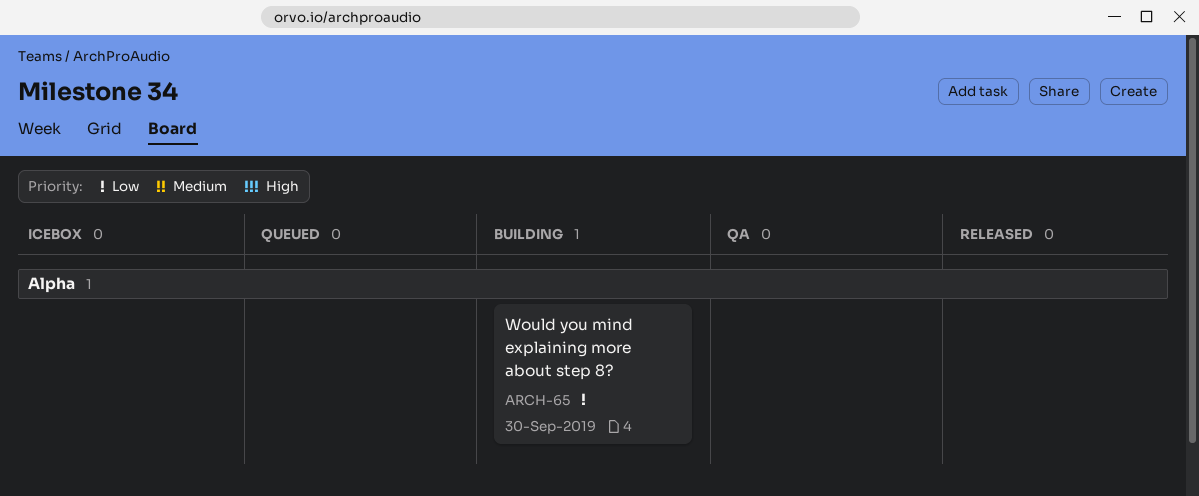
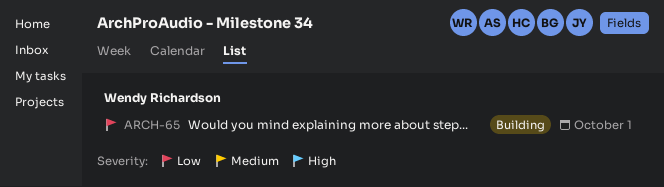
ARCH-65, due: Sep 30 -> Oct 1

